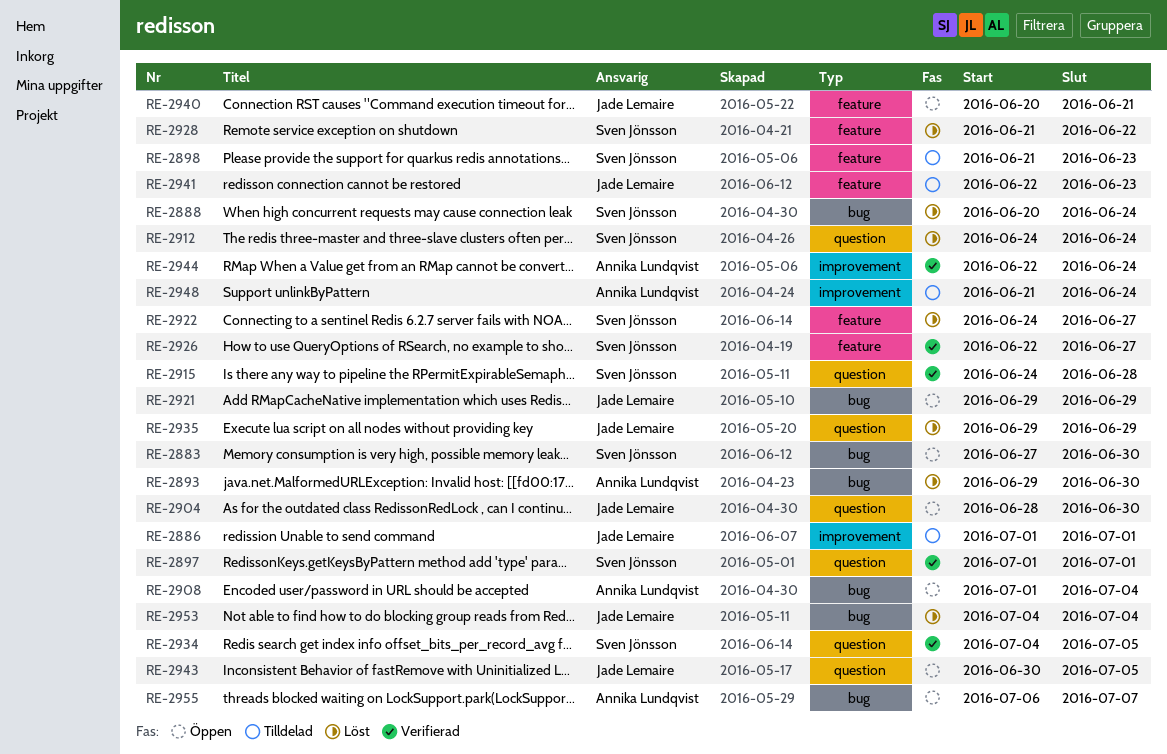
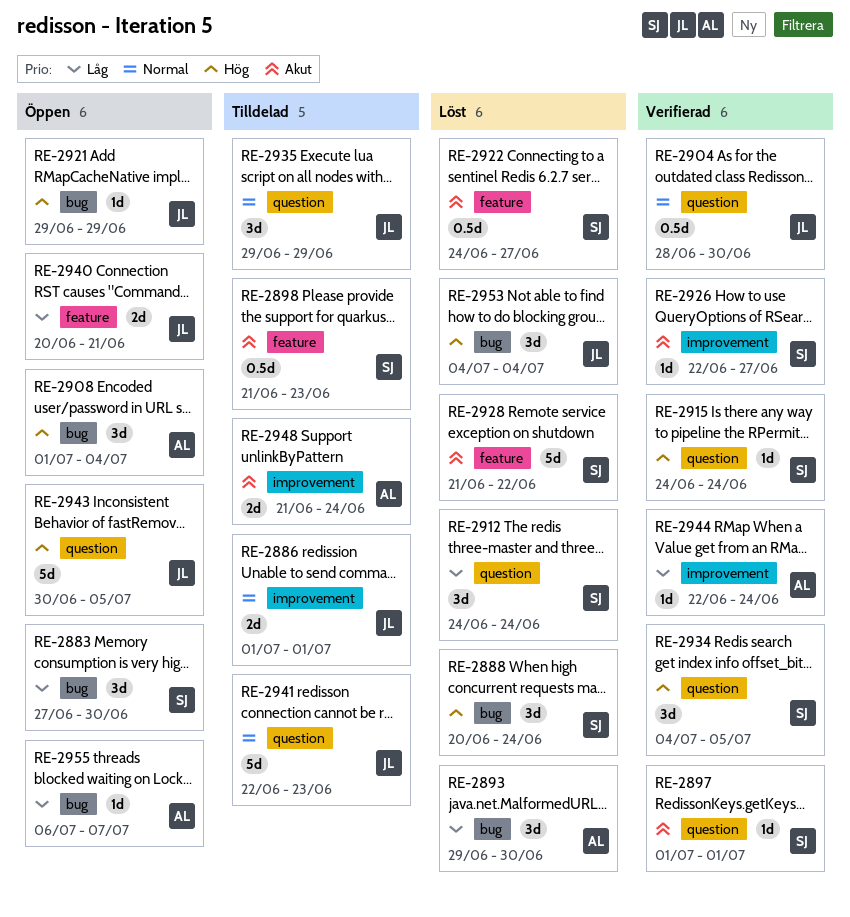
RE-2904, status: Öppen -> Verifierad
RE-2915, due: Jun 28 -> Jun 24
RE-2926, label: feature -> improvement
RE-2935, status: Löst -> Tilldelad
RE-2941, label: feature -> question

